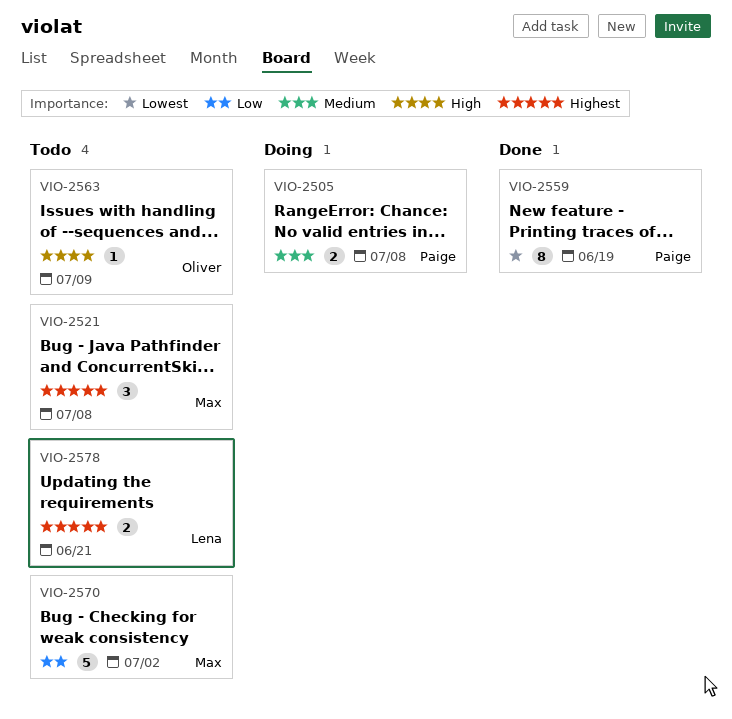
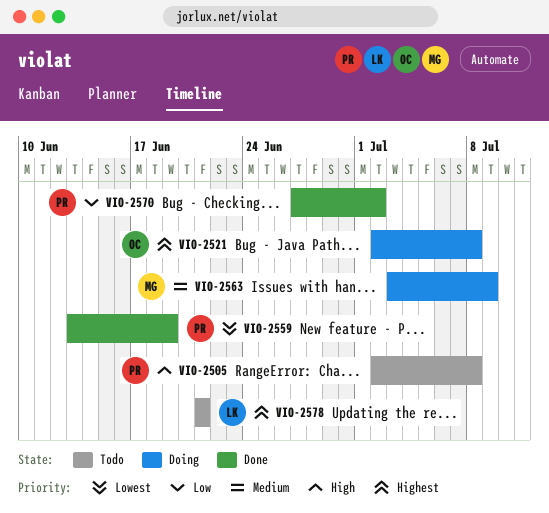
VIO-2505, status: Doing -> Todo
VIO-2505, priority: Medium -> High
VIO-2521, status: Todo -> Doing
VIO-2521, owner: Max -> Oliver
VIO-2563, status: Todo -> Doing
VIO-2563, owner: Oliver -> Max
VIO-2563, priority: High -> Medium
VIO-2570, status: Todo -> Done
VIO-2570, owner: Max -> Paige

